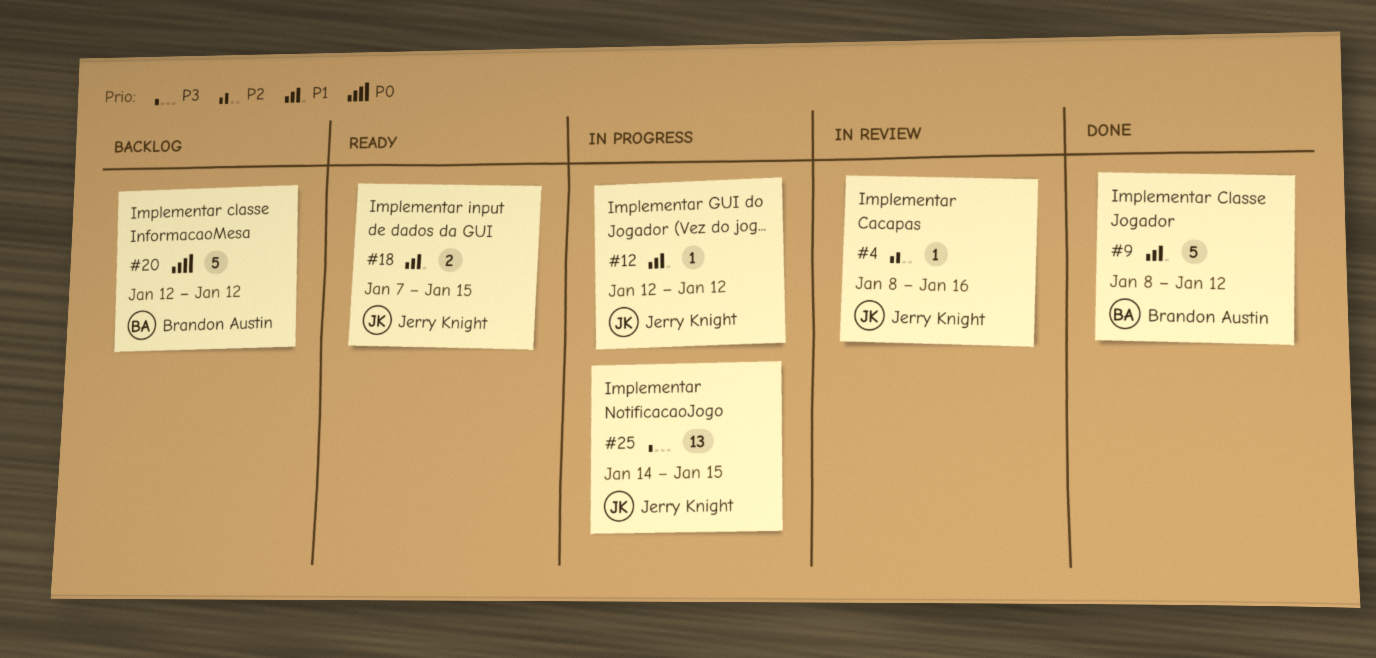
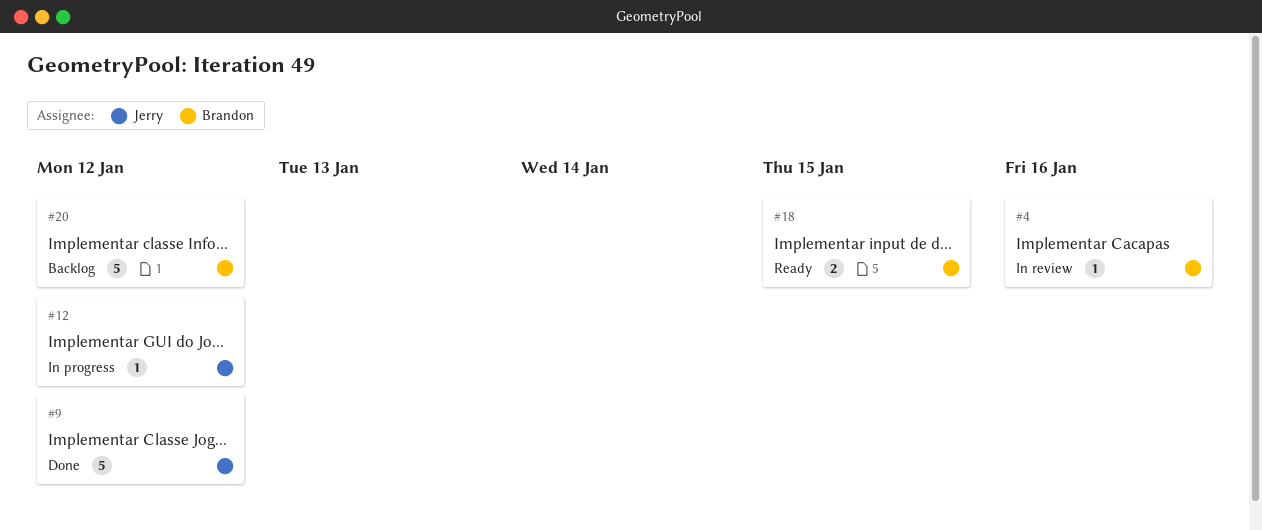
#4, owner: Jerry Knight -> Brandon Austin
#9, owner: Brandon Austin -> Jerry Knight
#18, owner: Jerry Knight -> Brandon Austin
#25: present -> none

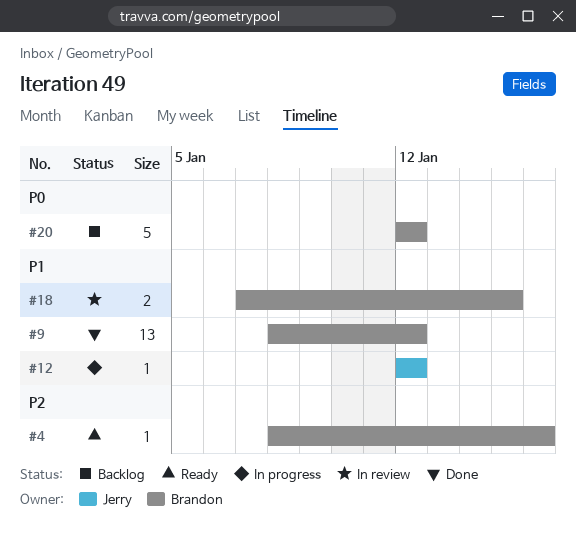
#4, status: In review -> Ready
#9, owner: Jerry -> Brandon
#9, estimate: 5 -> 13
#18, status: Ready -> In review

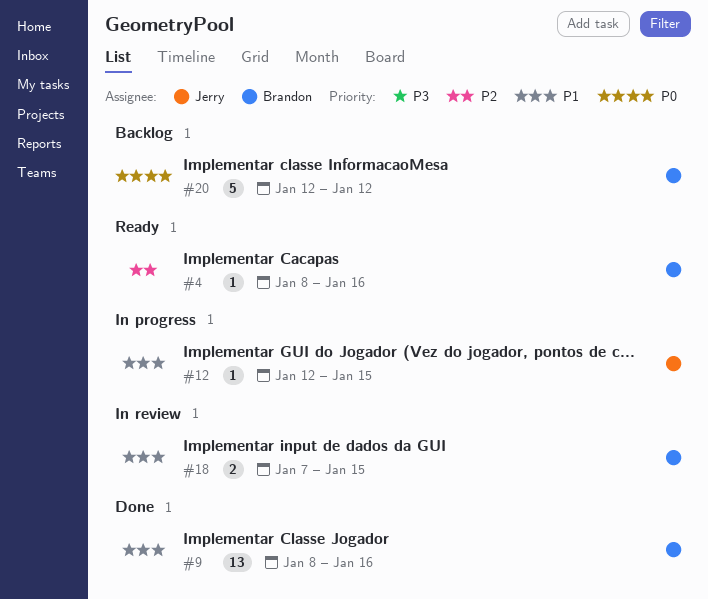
#9, due: Jan 12 -> Jan 16
#12, due: Jan 12 -> Jan 15

